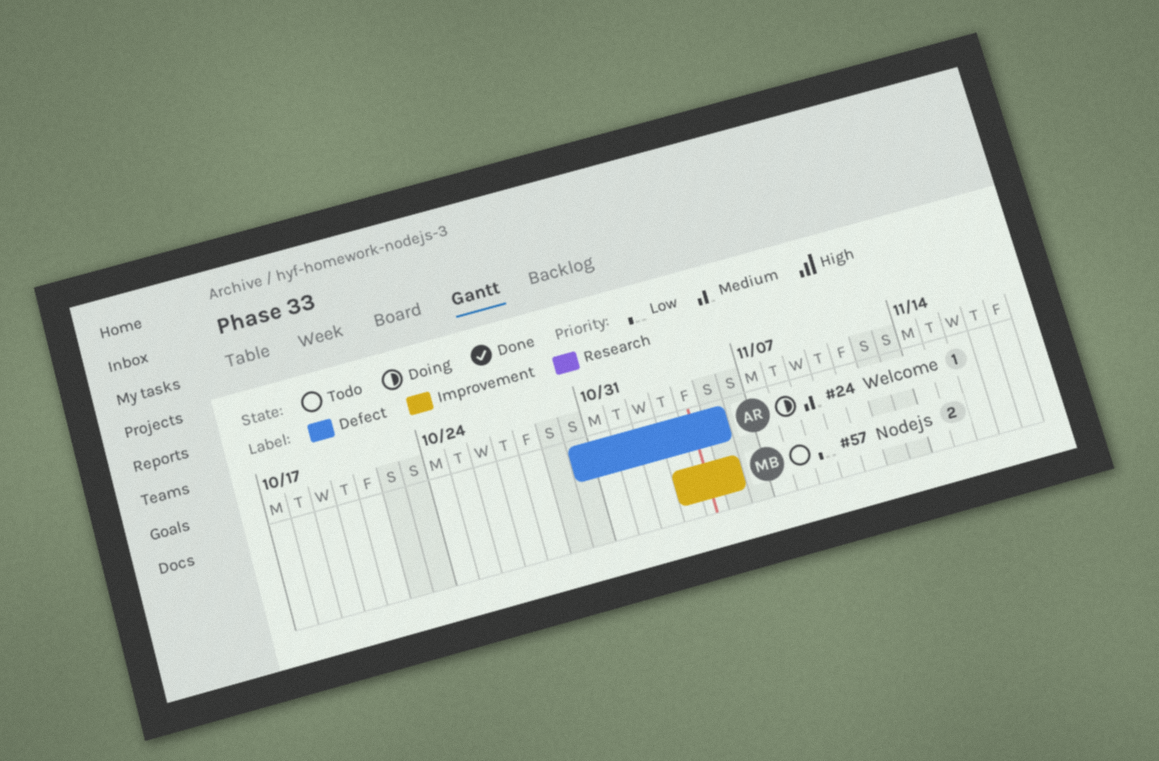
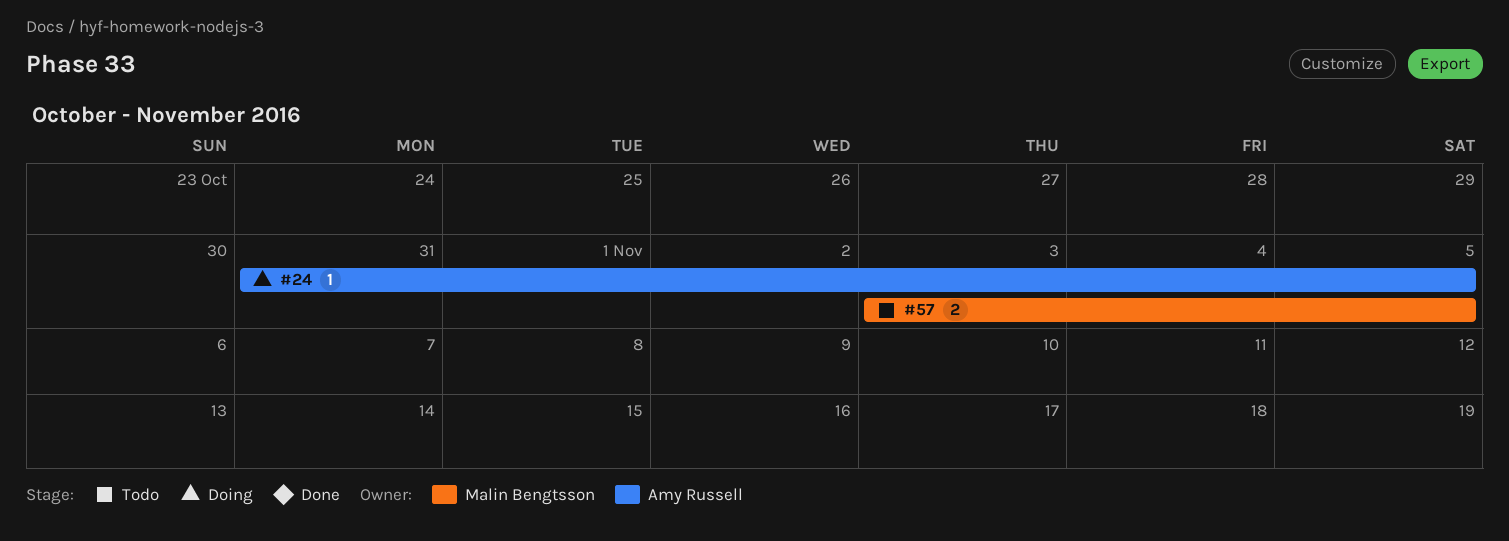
#24, start: Oct 30 -> Oct 31

